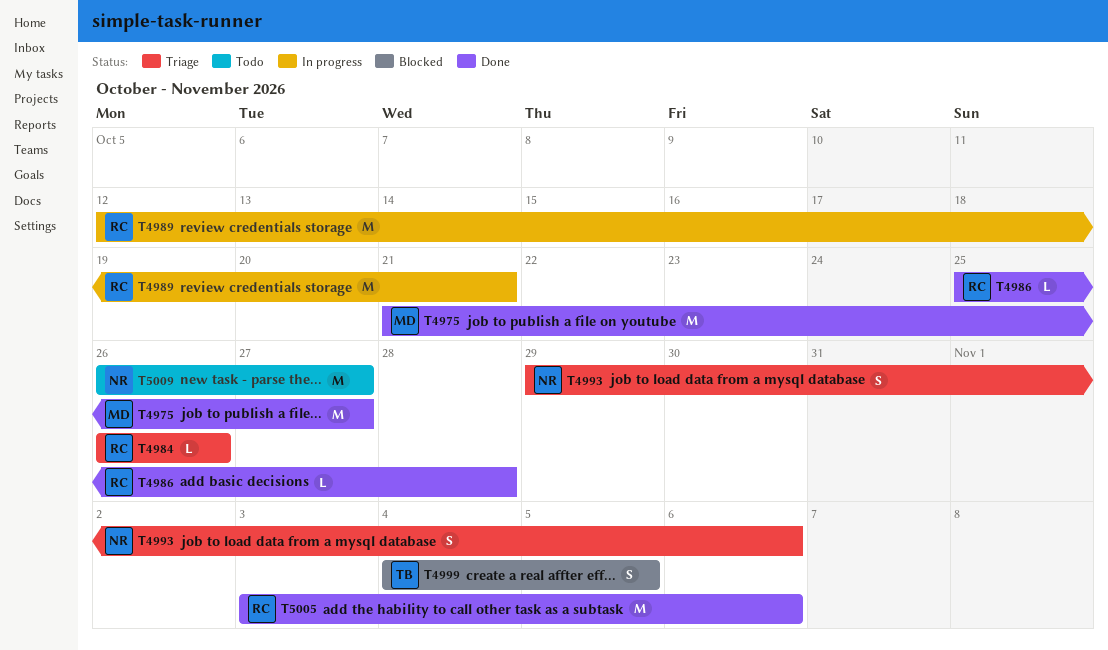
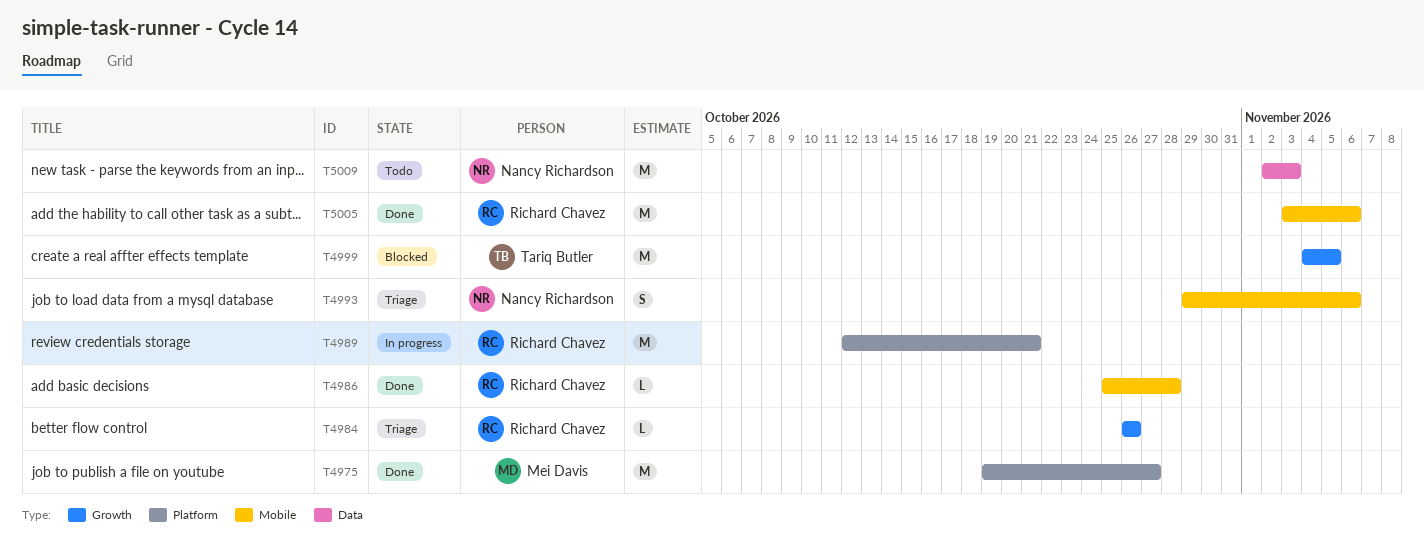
T4975, start: Oct 21 -> Oct 19
T4999, estimate: S -> M
T5009, start: Oct 26 -> Nov 2
T5009, due: Oct 27 -> Nov 3

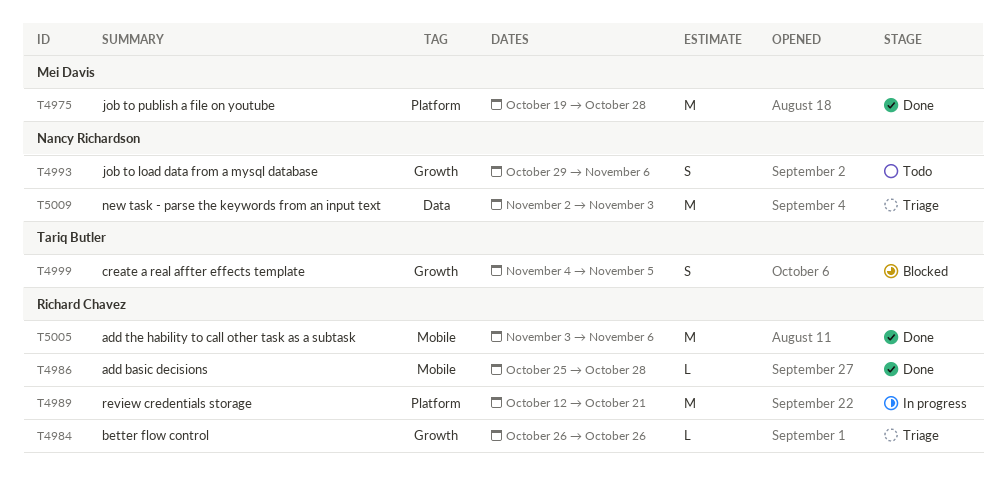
T4975, due: Oct 27 -> Oct 28
T4993, status: Triage -> Todo
T4993, label: Mobile -> Growth
T4999, estimate: M -> S
T5009, status: Todo -> Triage

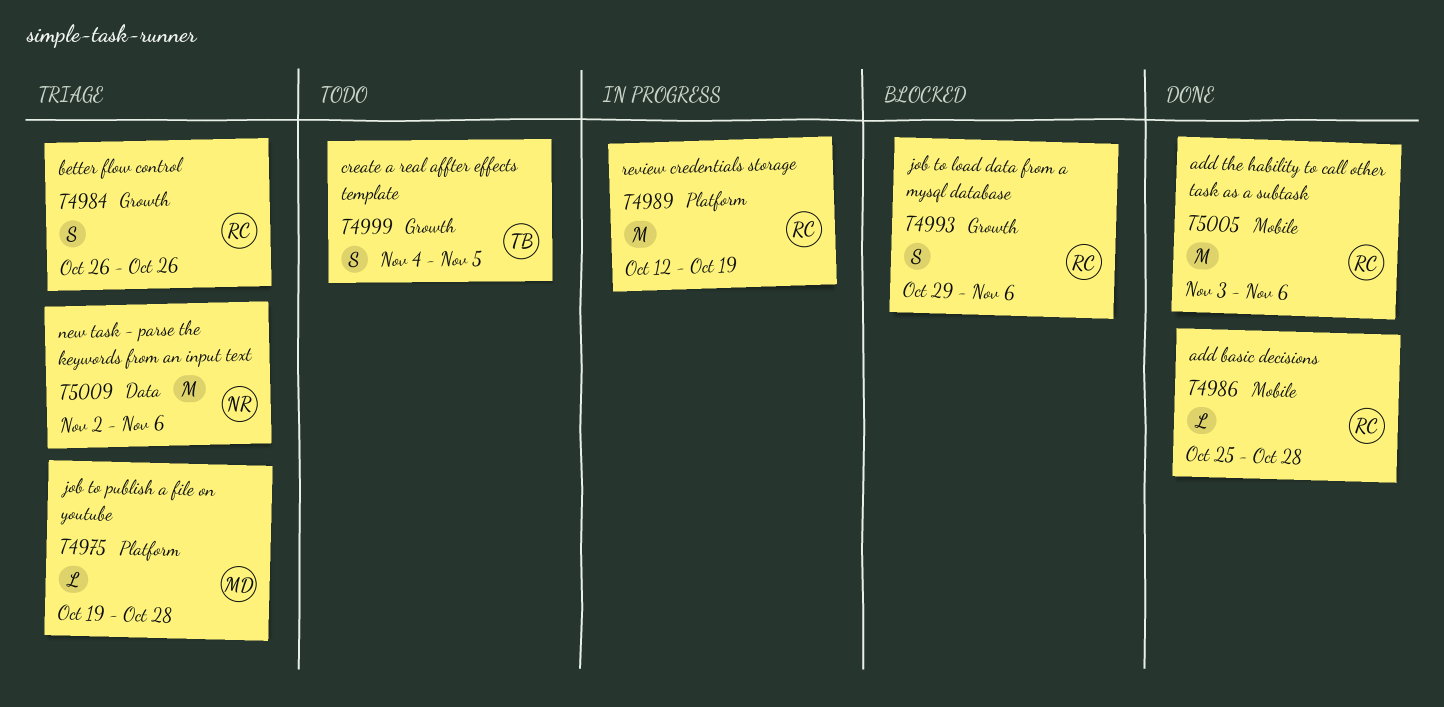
T4975, status: Done -> Triage
T4975, estimate: M -> L
T4984, estimate: L -> S
T4989, due: Oct 21 -> Oct 19
T4993, status: Todo -> Blocked
T4993, owner: Nancy Richardson -> Richard Chavez
T4999, status: Blocked -> Todo
T5009, due: Nov 3 -> Nov 6

